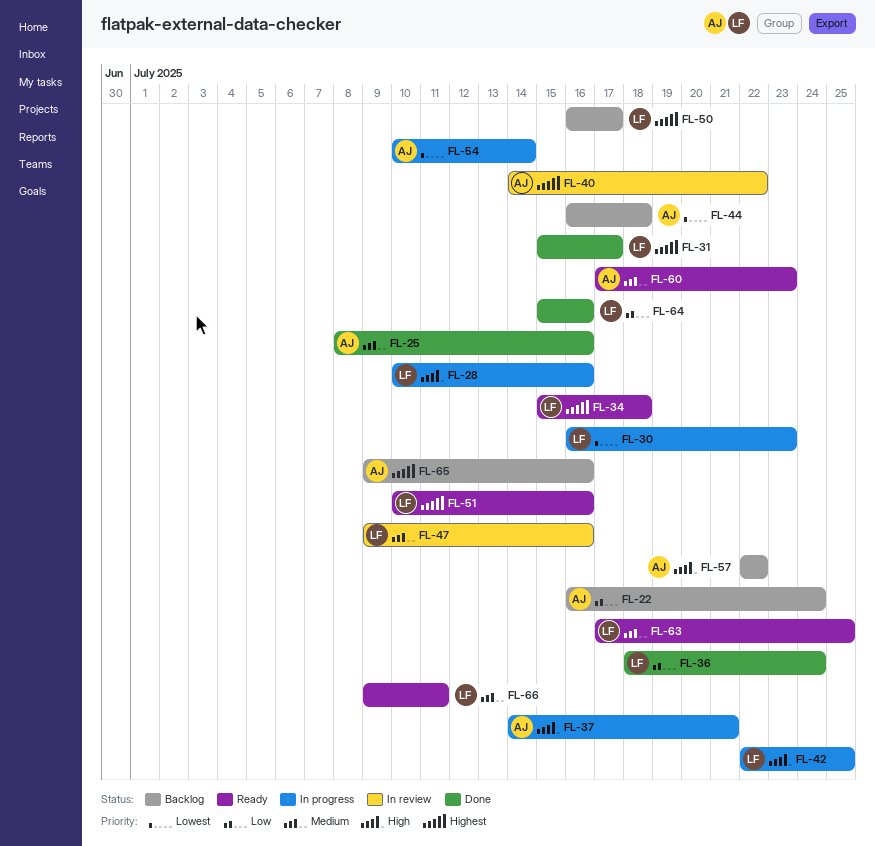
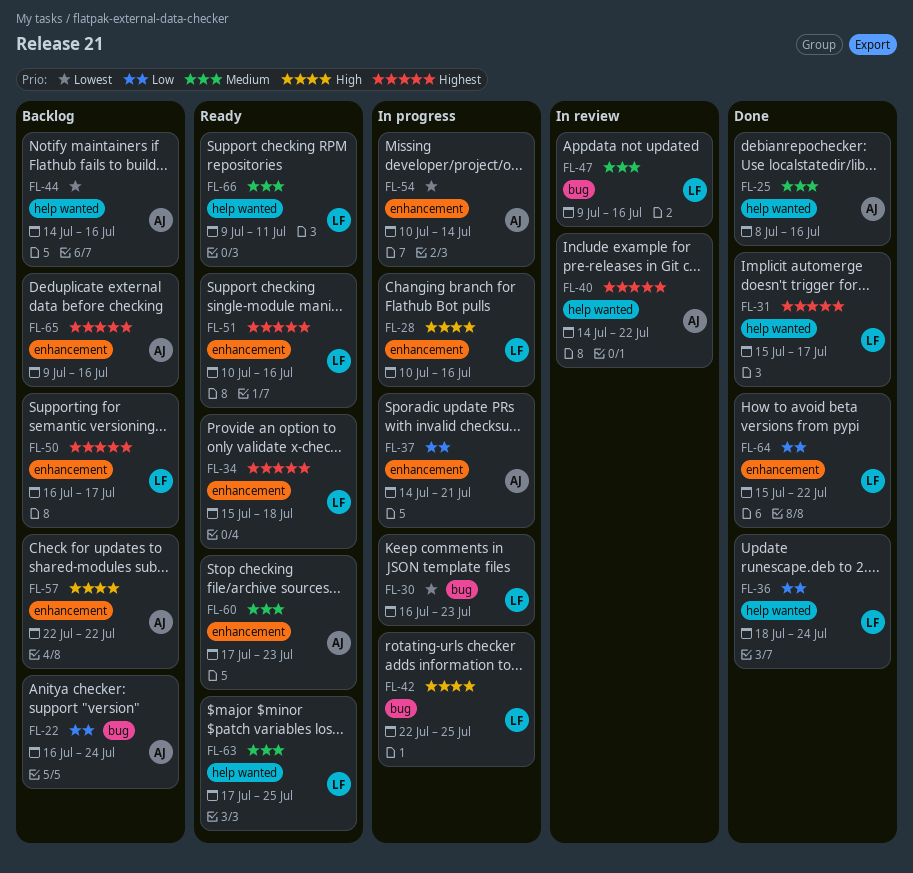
FL-37, priority: High -> Low
FL-44, start: Jul 16 -> Jul 14
FL-44, due: Jul 18 -> Jul 16
FL-64, due: Jul 16 -> Jul 22

